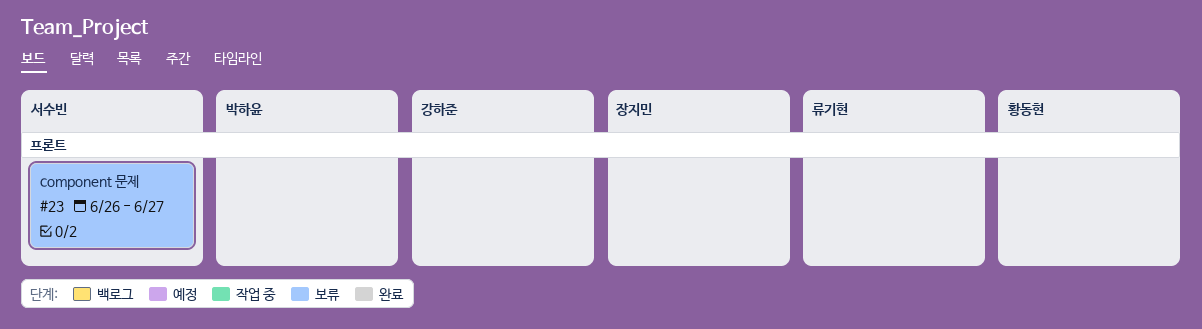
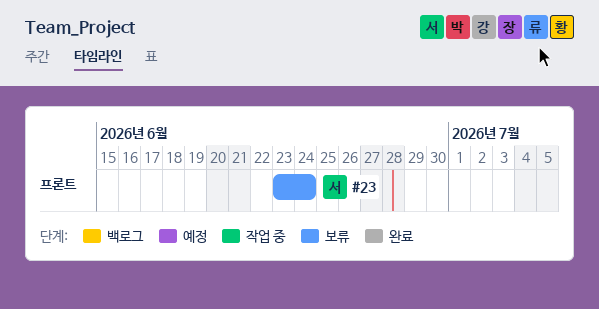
#23, start: Jun 26 -> Jun 23
#23, due: Jun 27 -> Jun 24

